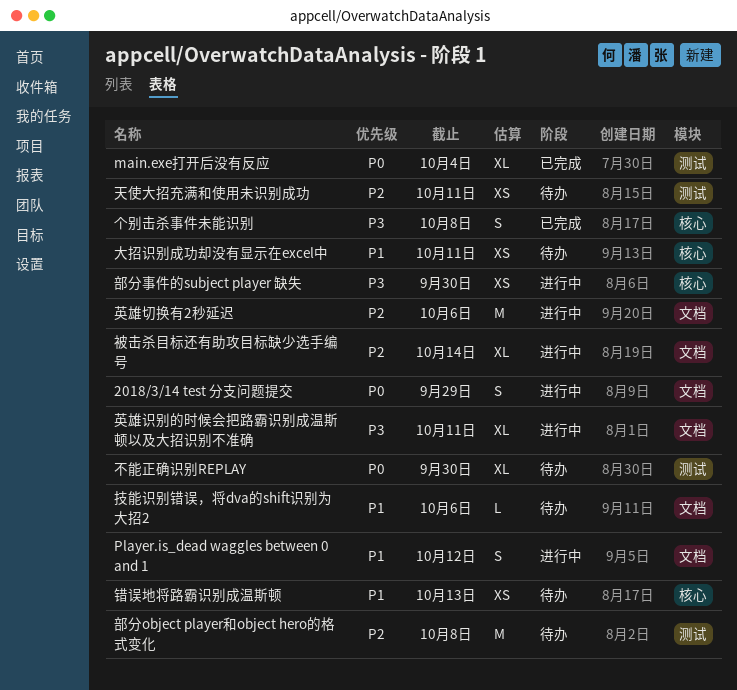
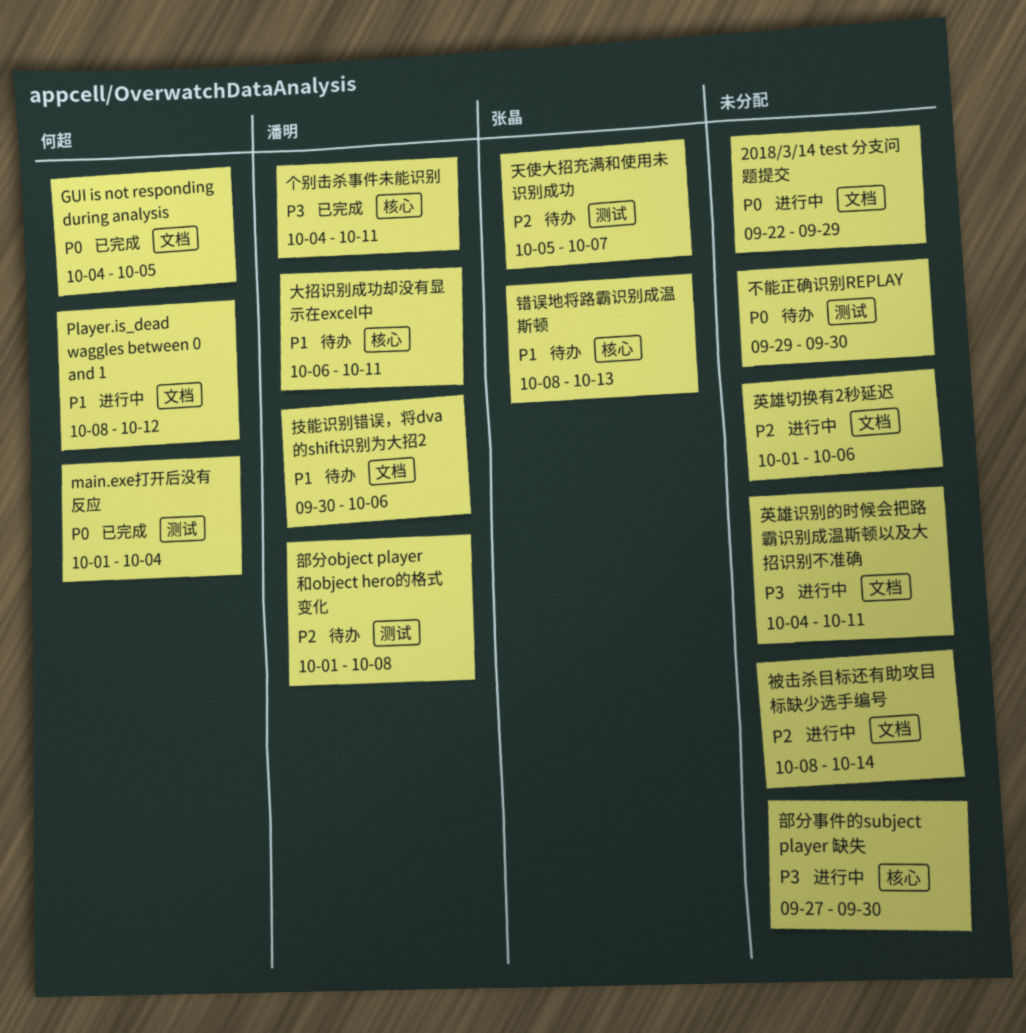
GUI is not responding during analysis: none -> present
个别击杀事件未能识别, due: Oct 8 -> Oct 11
天使大招充满和使用未识别成功, due: Oct 11 -> Oct 7

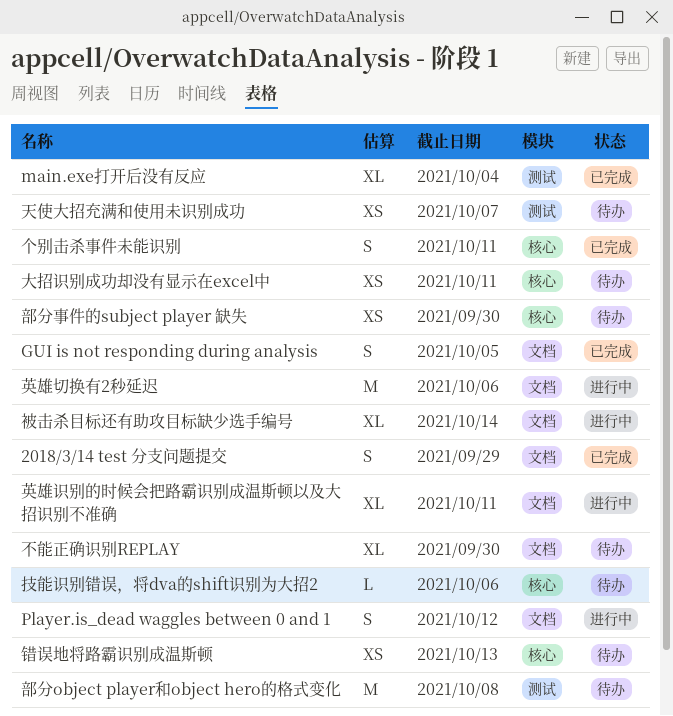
2018/3/14 test 分支问题提交, status: 进行中 -> 已完成
不能正确识别REPLAY, label: 测试 -> 文档
技能识别错误，将dva的shift识别为大招2, label: 文档 -> 核心
部分事件的subject player 缺失, status: 进行中 -> 待办

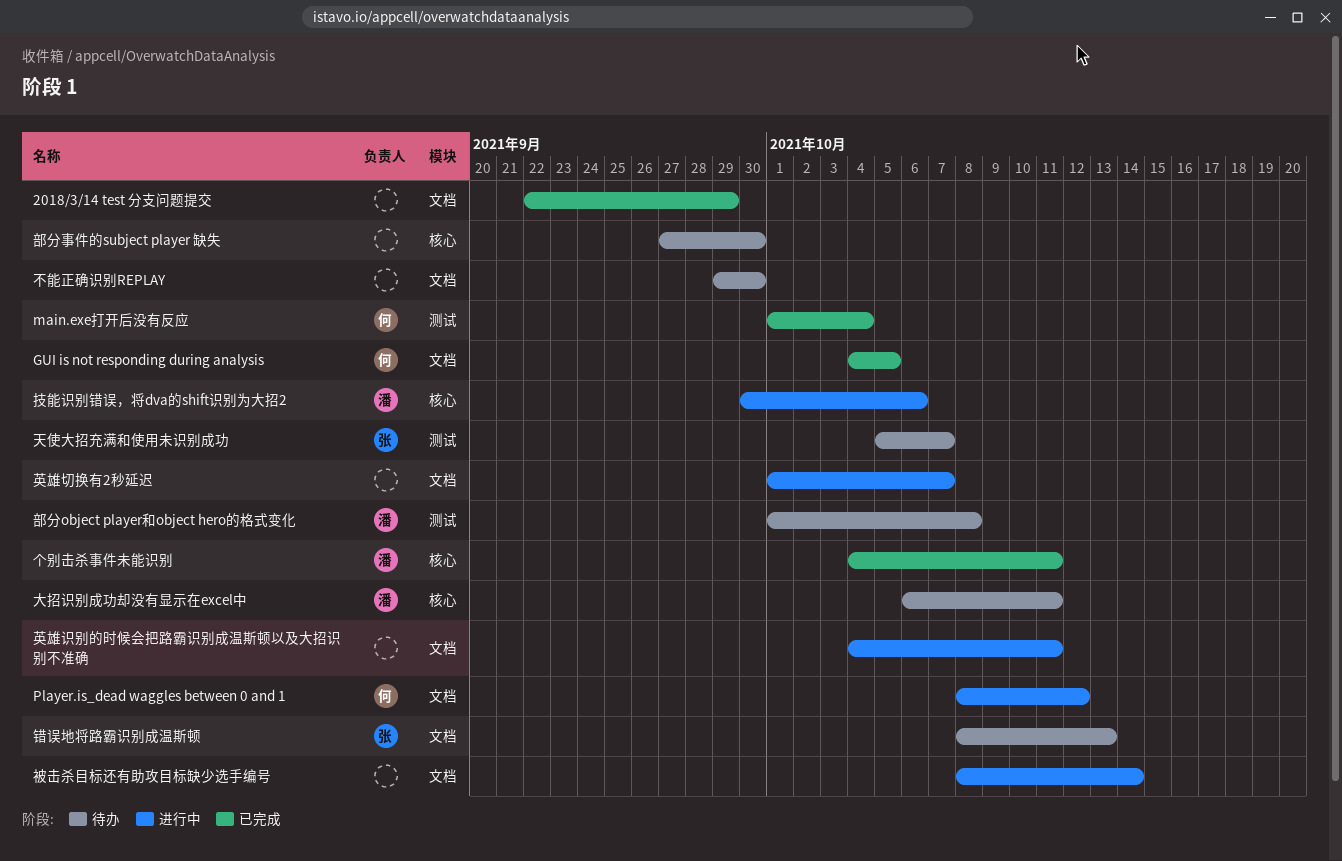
技能识别错误，将dva的shift识别为大招2, status: 待办 -> 进行中
英雄切换有2秒延迟, due: Oct 6 -> Oct 7
错误地将路霸识别成温斯顿, label: 核心 -> 文档

